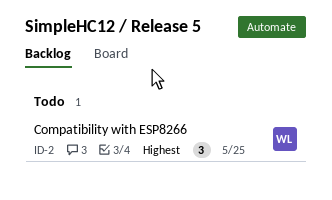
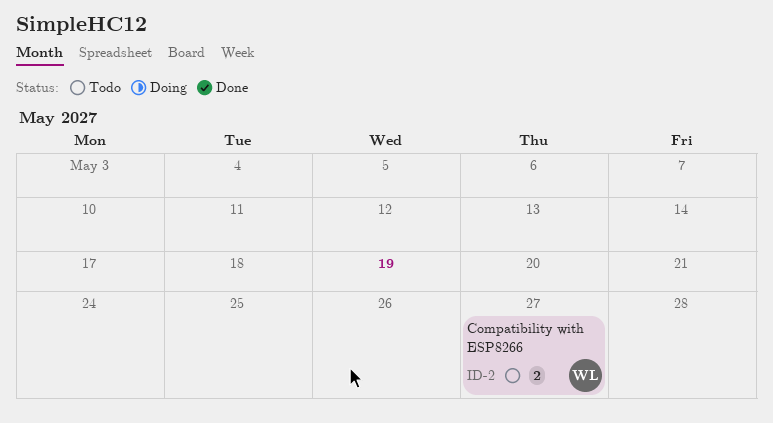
ID-2, estimate: 3 -> 2
ID-2, due: May 25 -> May 27

